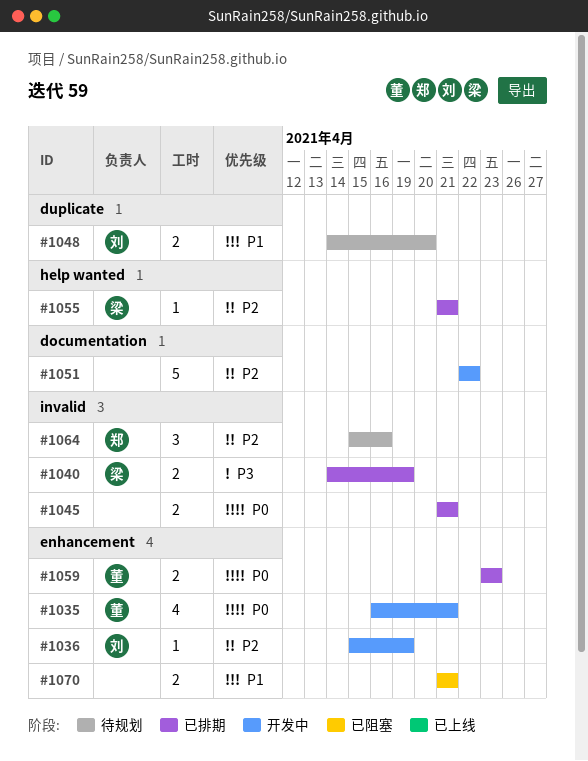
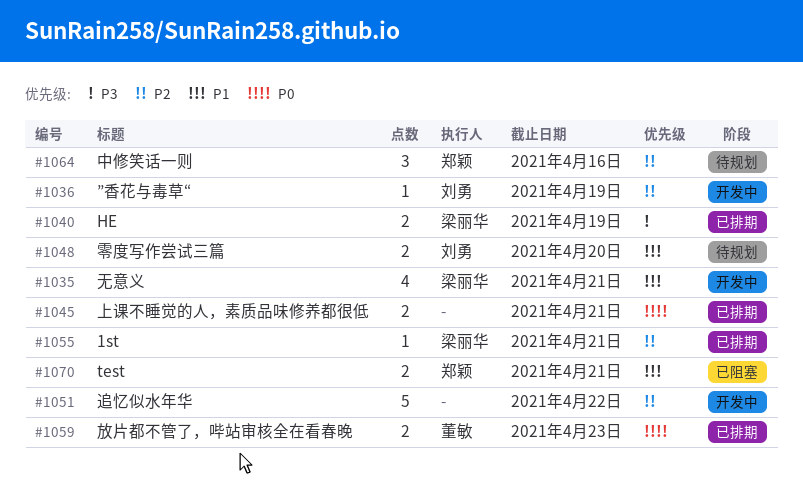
#1035, owner: 董敏 -> 梁丽华
#1035, priority: P0 -> P1
#1070, owner: none -> 郑颖

